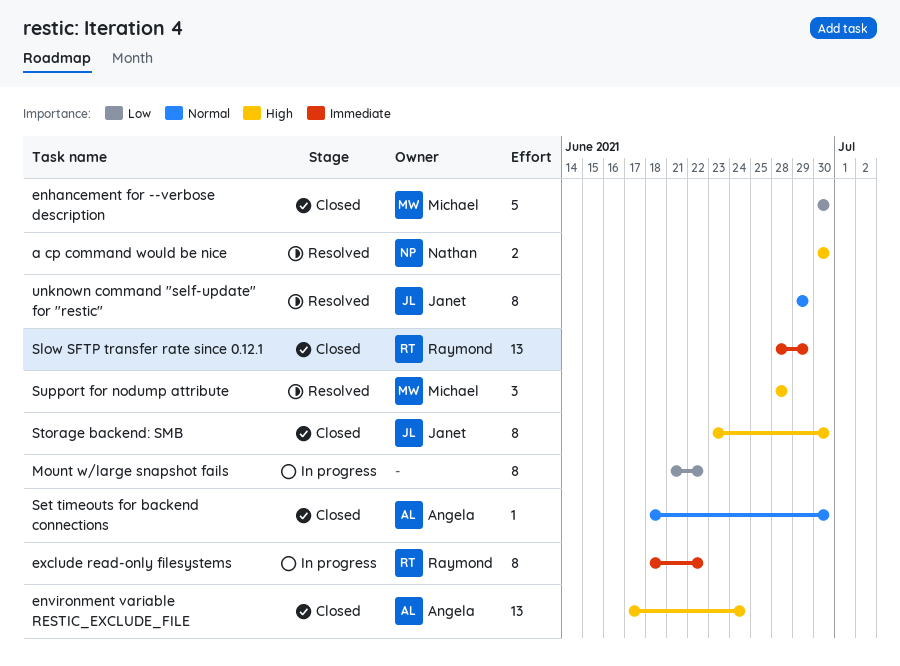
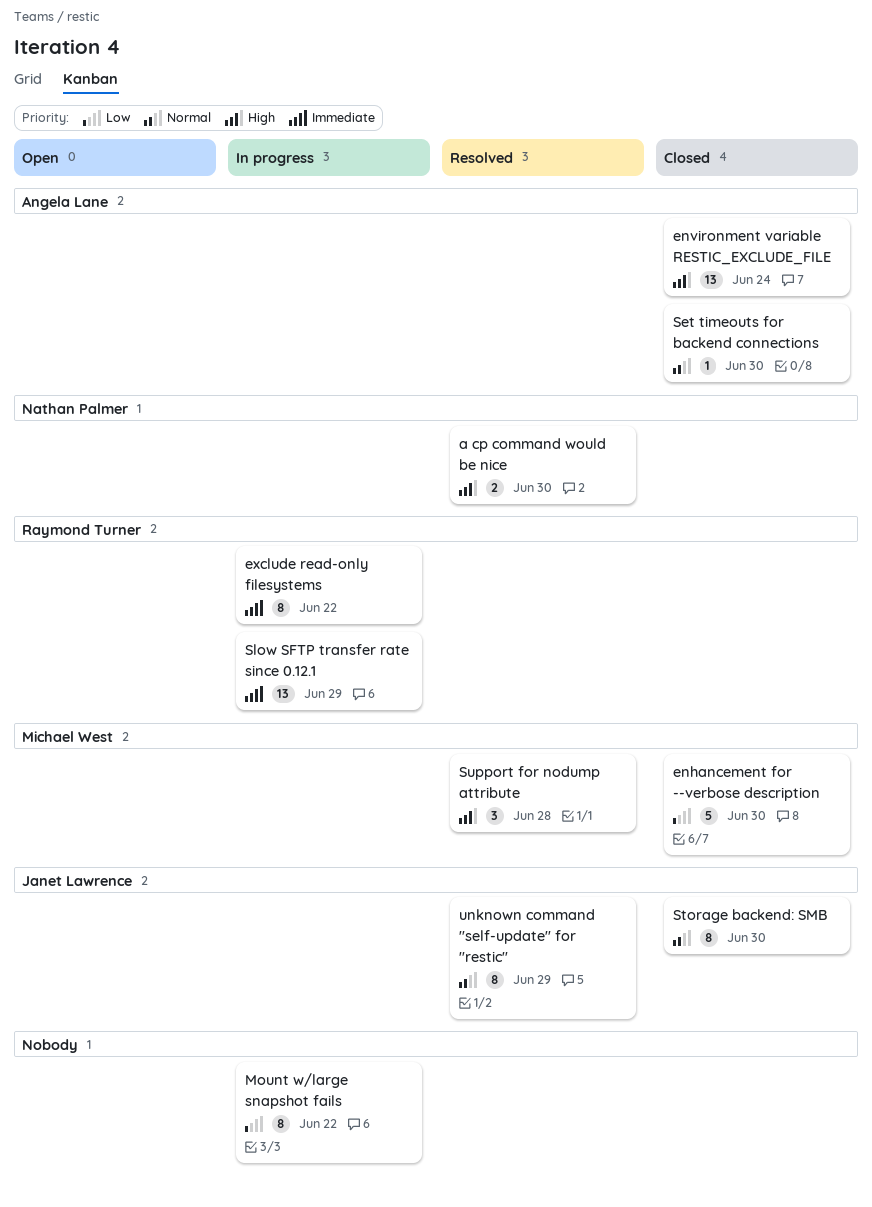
Slow SFTP transfer rate since 0.12.1, status: Closed -> In progress
Storage backend: SMB, priority: High -> Normal

